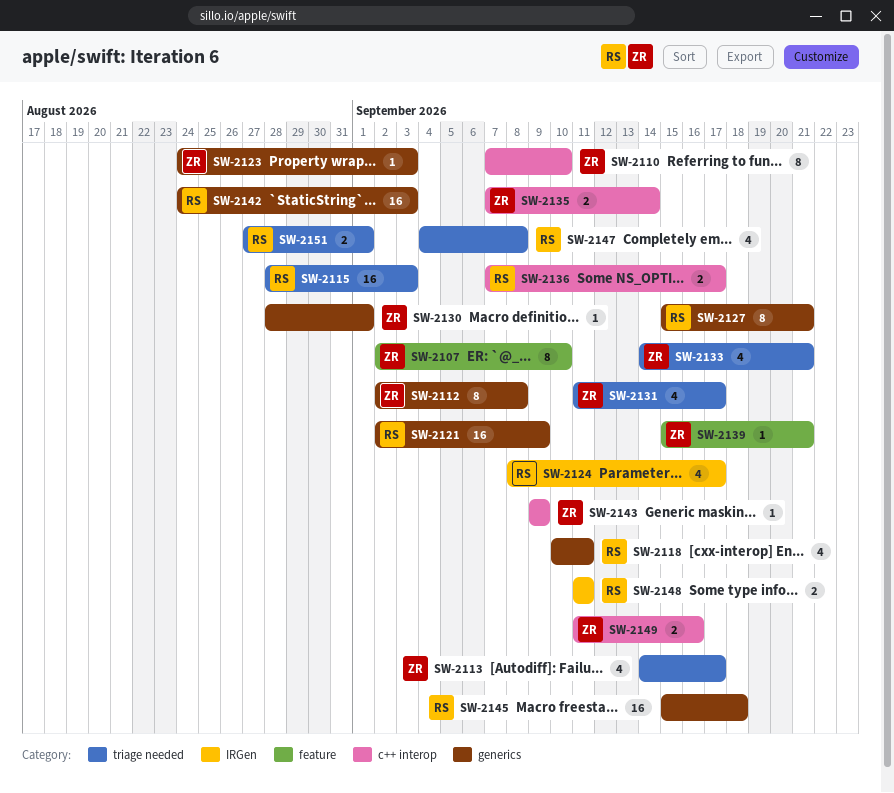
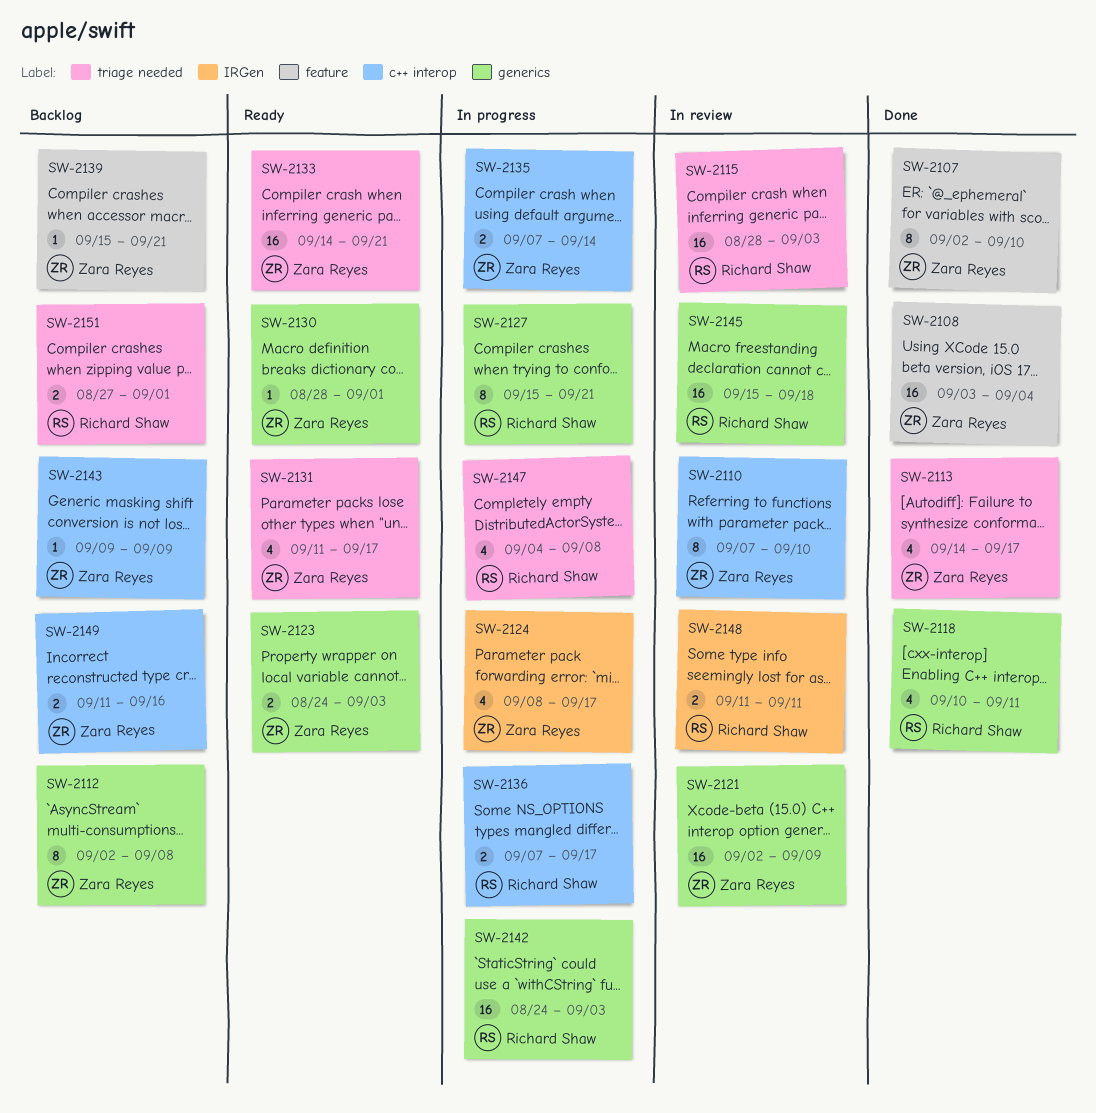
SW-2108: none -> present
SW-2121, owner: Richard Shaw -> Zara Reyes
SW-2123, estimate: 1 -> 2
SW-2124, owner: Richard Shaw -> Zara Reyes
SW-2133, estimate: 4 -> 16

